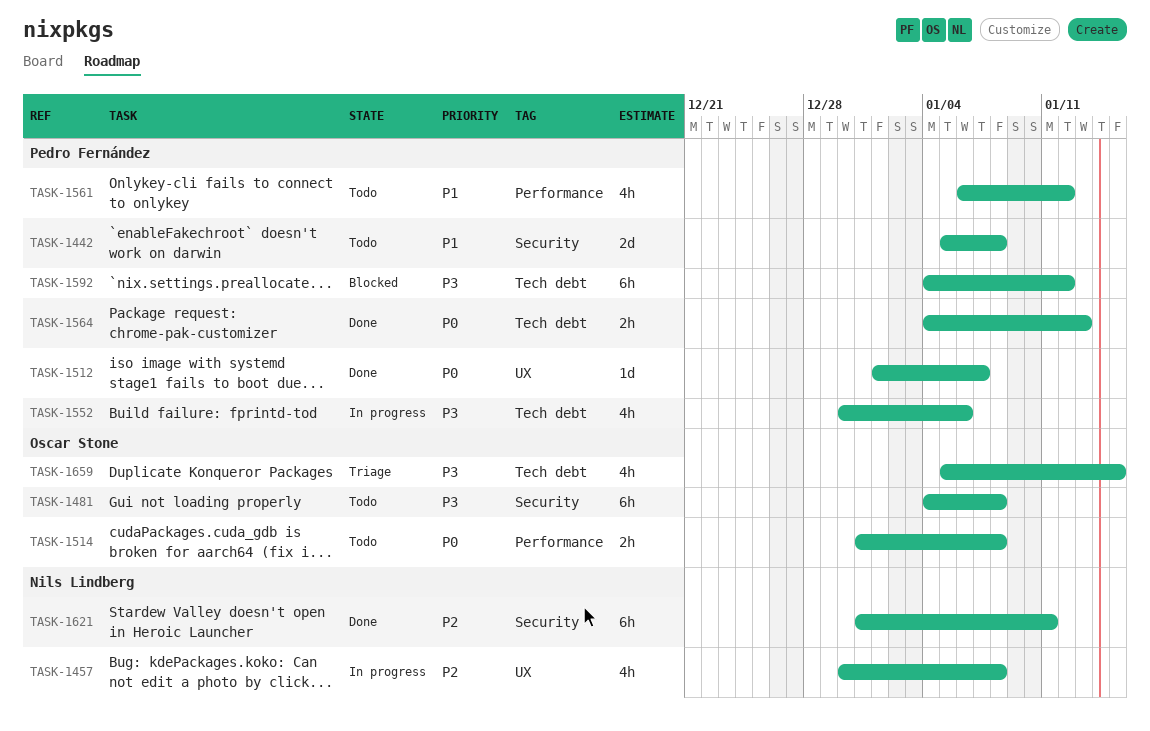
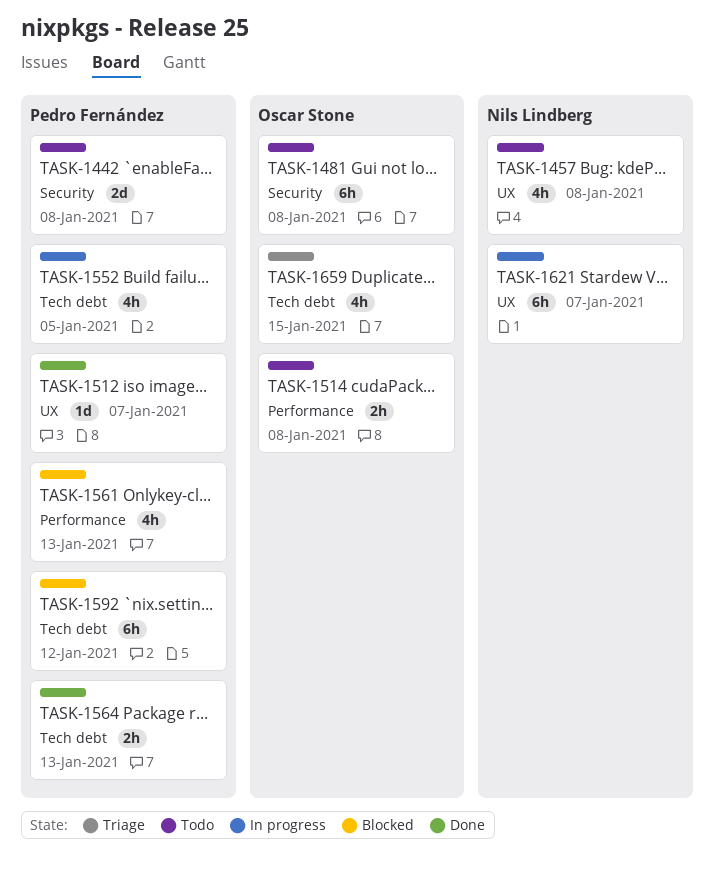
TASK-1457, status: In progress -> Todo
TASK-1552, due: Jan 6 -> Jan 5
TASK-1561, status: Todo -> Blocked
TASK-1561, due: Jan 12 -> Jan 13
TASK-1621, status: Done -> In progress
TASK-1621, label: Security -> UX
TASK-1621, due: Jan 11 -> Jan 7

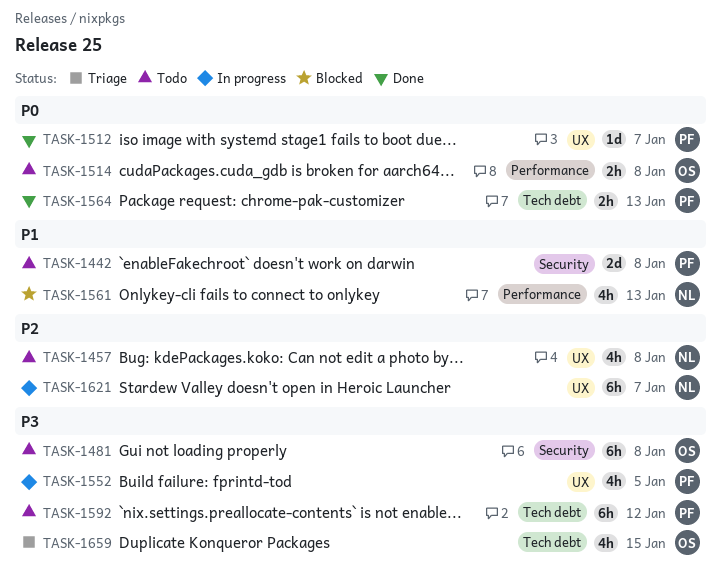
TASK-1552, label: Tech debt -> UX
TASK-1561, owner: Pedro Fernández -> Nils Lindberg
TASK-1592, status: Blocked -> Todo

